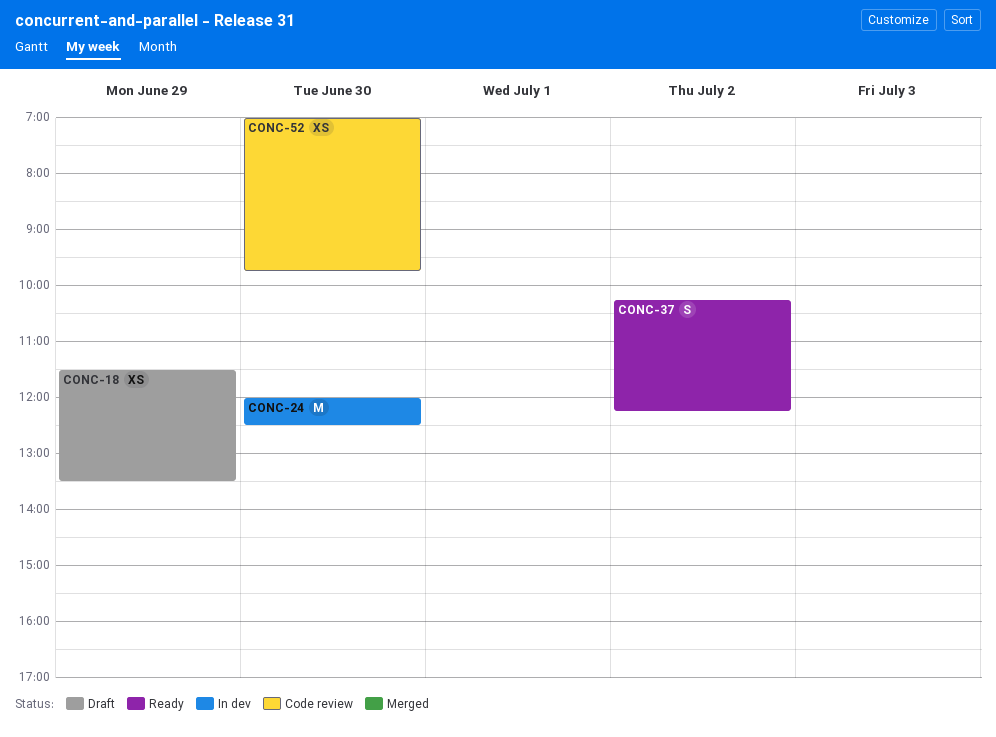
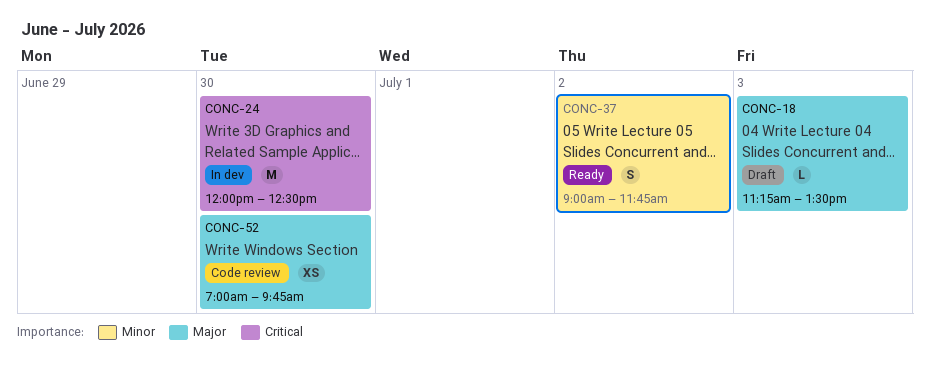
CONC-18, estimate: XS -> L
CONC-18, day: Jun 29 -> Jul 3
CONC-18, begins: 11:30 -> 11:15
CONC-37, begins: 10:15 -> 09:00
CONC-37, ends: 12:15 -> 11:45

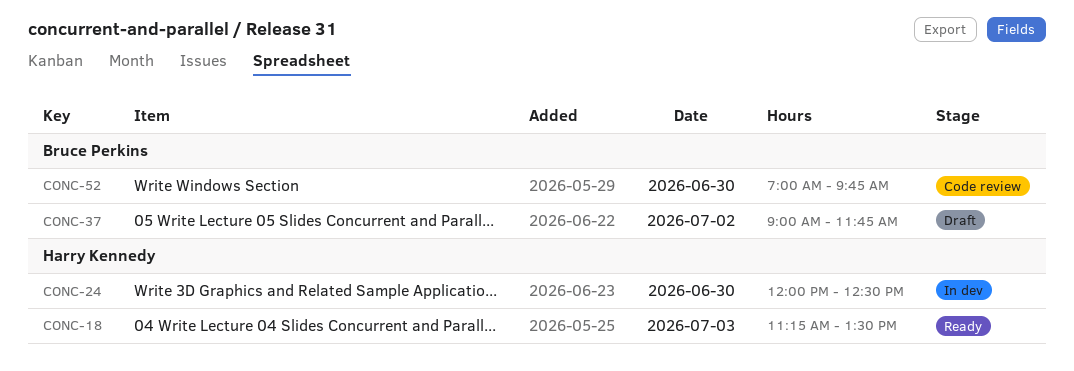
CONC-18, status: Draft -> Ready
CONC-37, status: Ready -> Draft

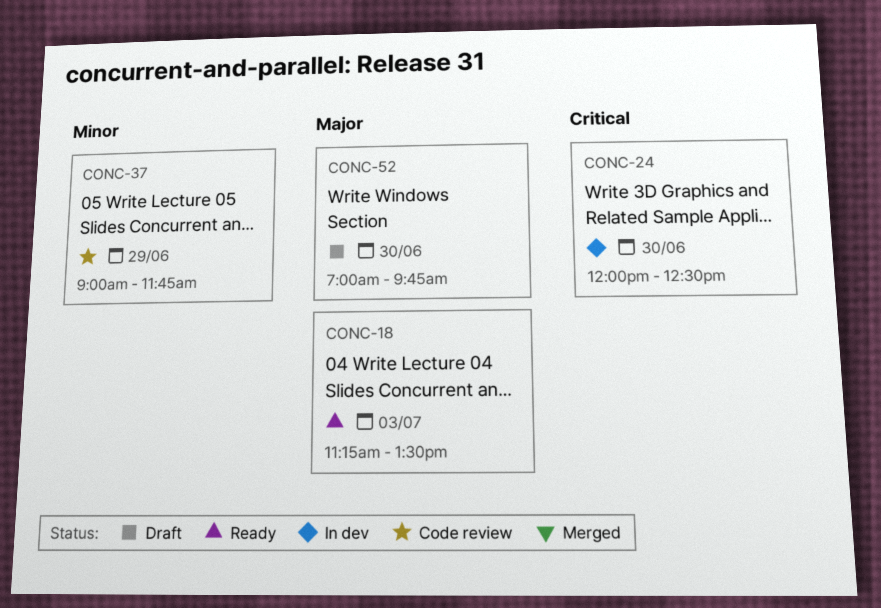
CONC-37, status: Draft -> Code review
CONC-37, day: Jul 2 -> Jun 29
CONC-52, status: Code review -> Draft

